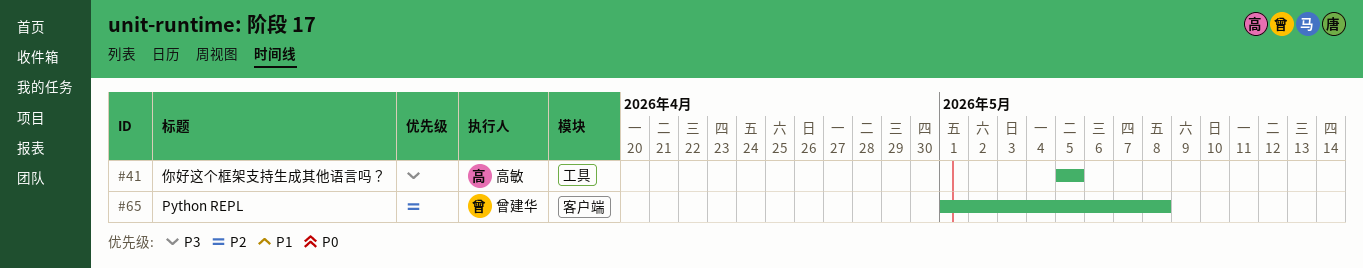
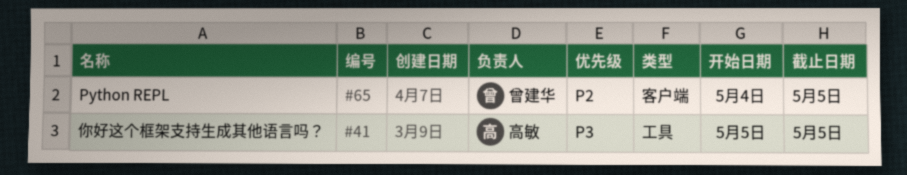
#65, start: May 1 -> May 4
#65, due: May 8 -> May 5

